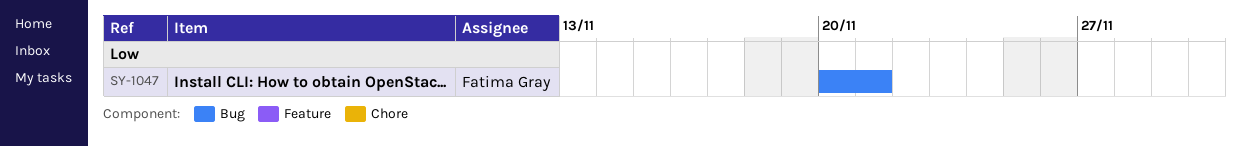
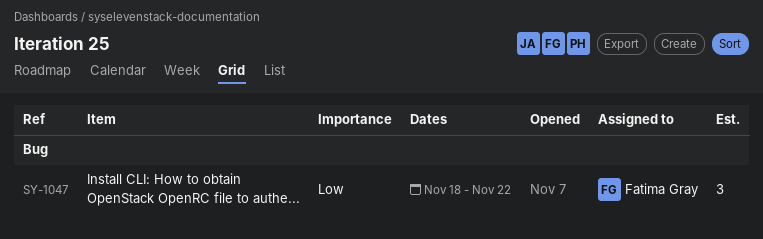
SY-1047, start: Nov 20 -> Nov 18
SY-1047, due: Nov 21 -> Nov 22

